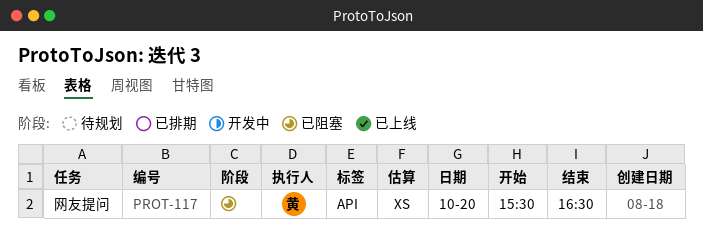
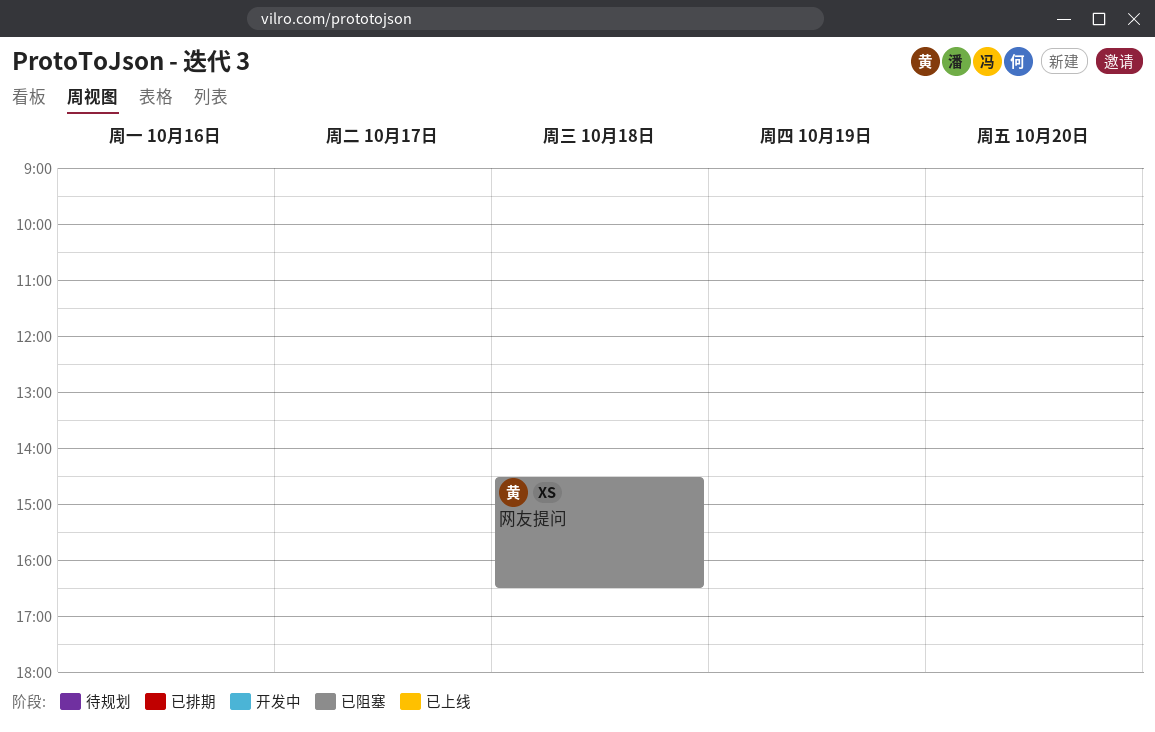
网友提问, day: Oct 20 -> Oct 18
网友提问, begins: 15:30 -> 14:30

